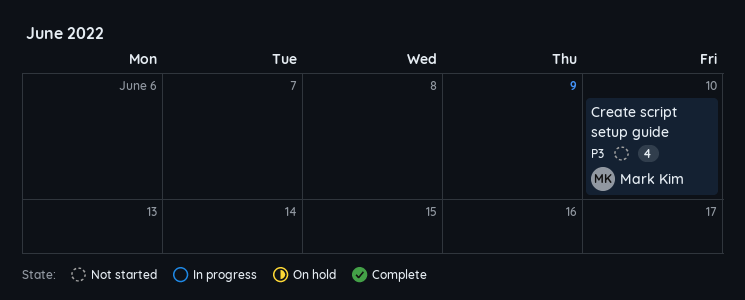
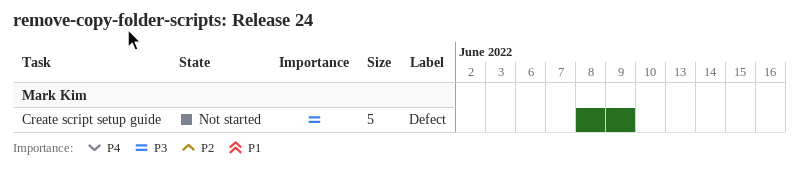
Create script setup guide, estimate: 4 -> 5
Create script setup guide, due: Jun 10 -> Jun 9

